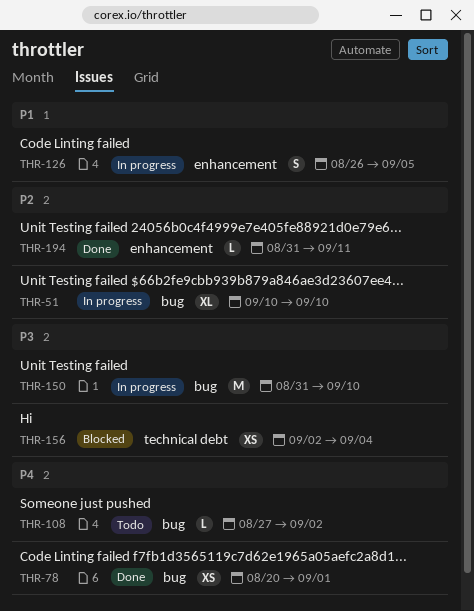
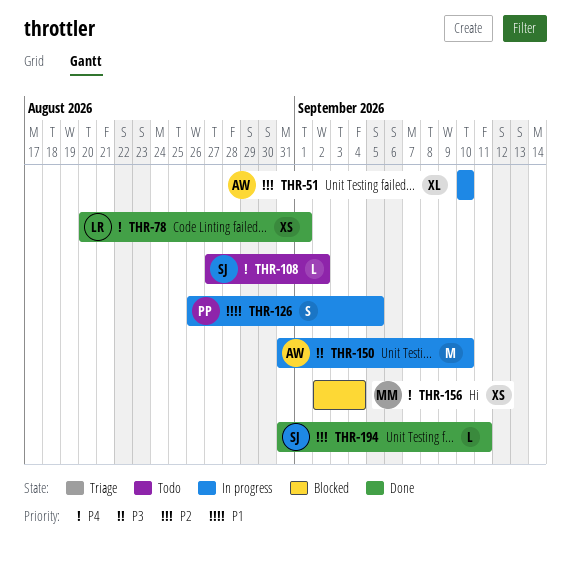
THR-156, priority: P3 -> P4

